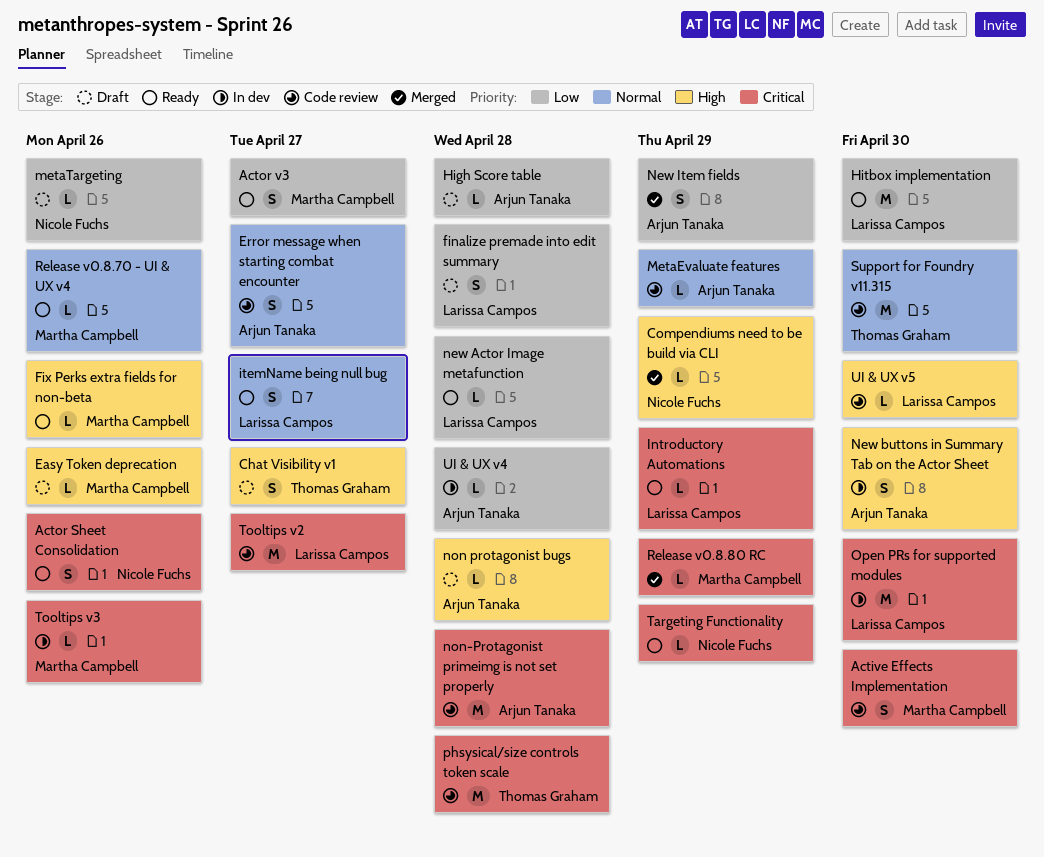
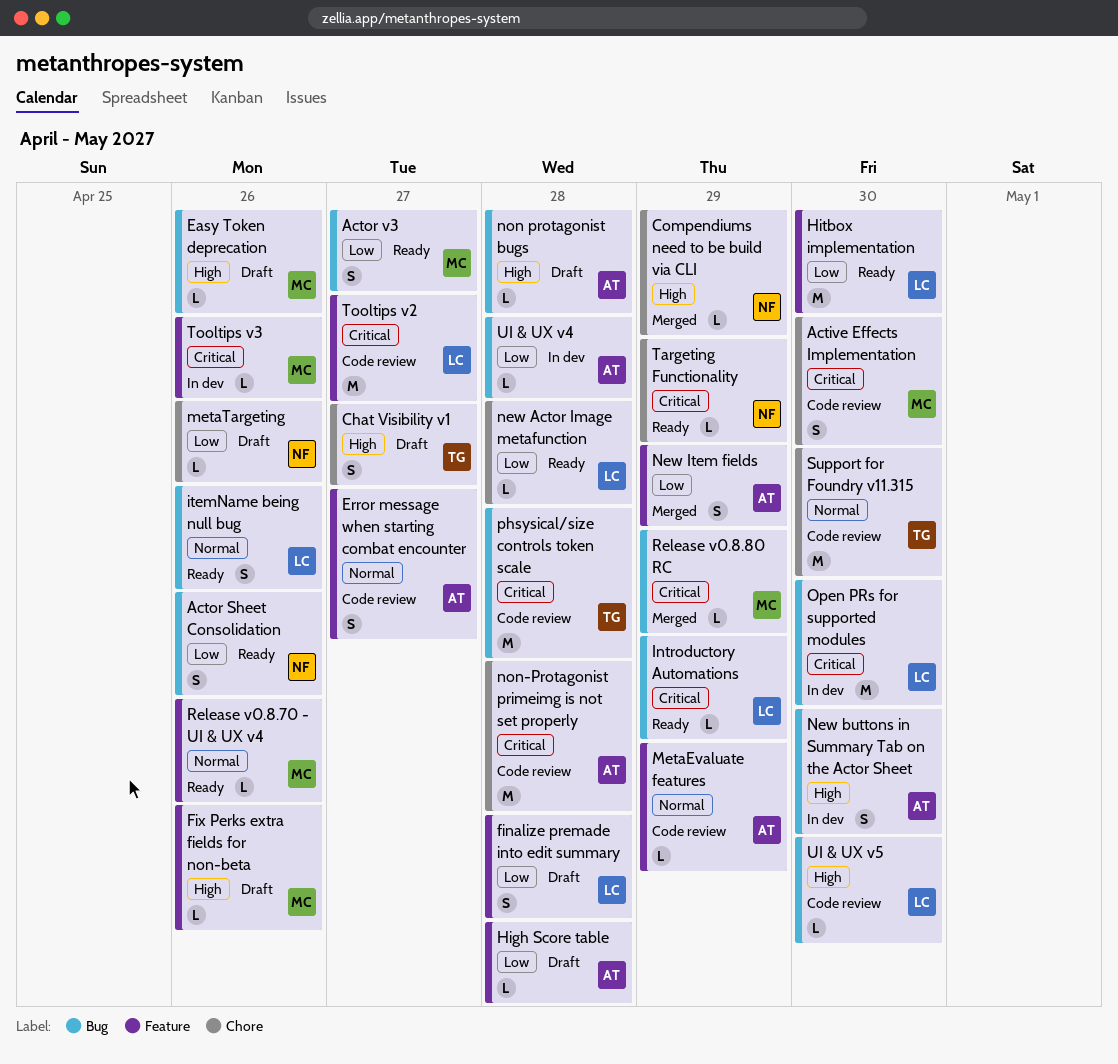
Actor Sheet Consolidation, priority: Critical -> Low
Fix Perks extra fields for non-beta, status: Ready -> Draft
itemName being null bug, due: Apr 27 -> Apr 26

